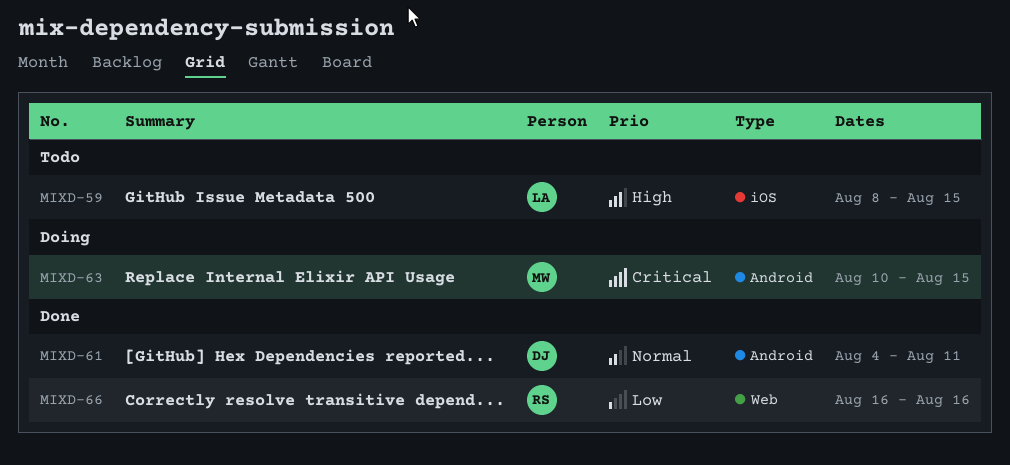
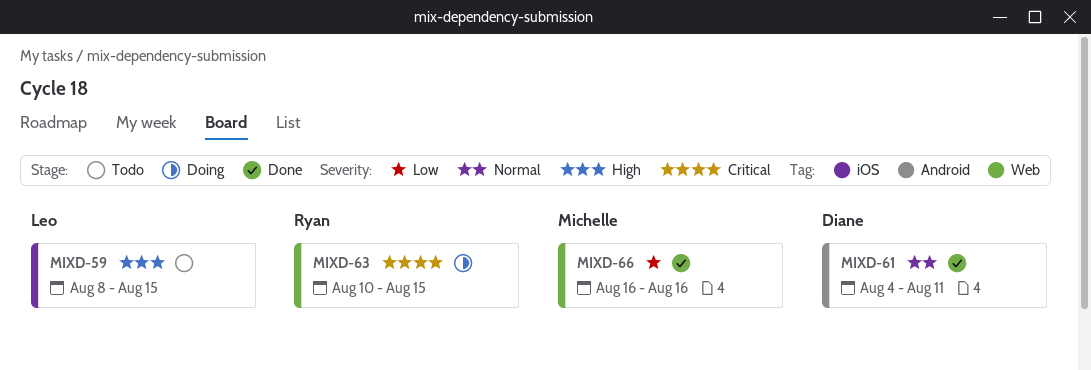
MIXD-63, owner: Michelle -> Ryan
MIXD-63, label: Android -> Web
MIXD-66, owner: Ryan -> Michelle

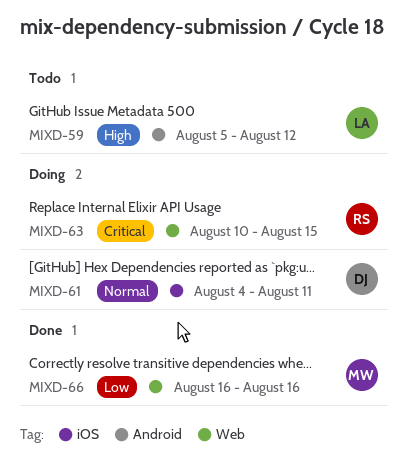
MIXD-59, label: iOS -> Android
MIXD-59, start: Aug 8 -> Aug 5
MIXD-59, due: Aug 15 -> Aug 12
MIXD-61, status: Done -> Doing
MIXD-61, label: Android -> iOS

